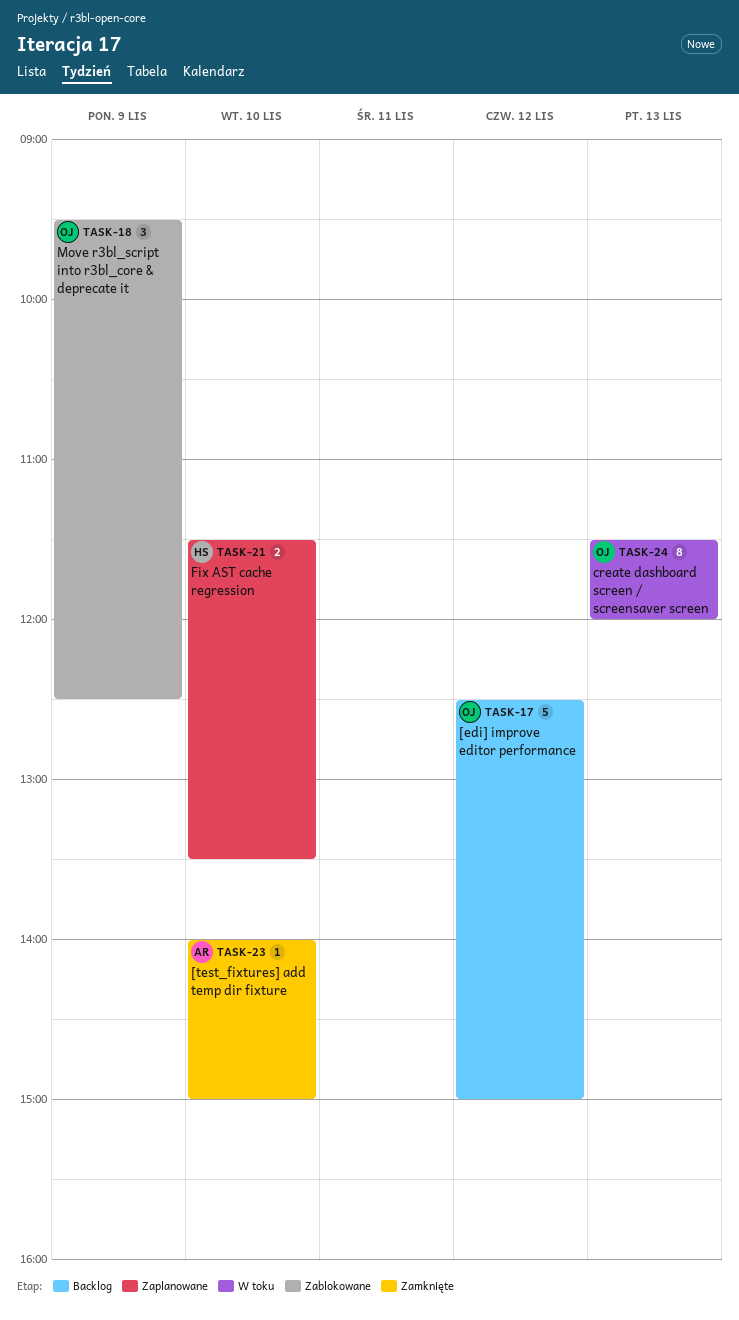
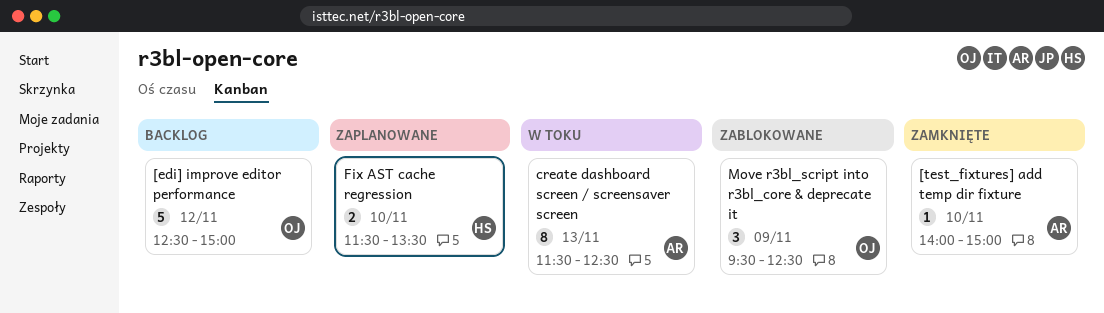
create dashboard screen / screensaver screen, owner: OJ -> AR
create dashboard screen / screensaver screen, ends: 12:00 -> 12:30

